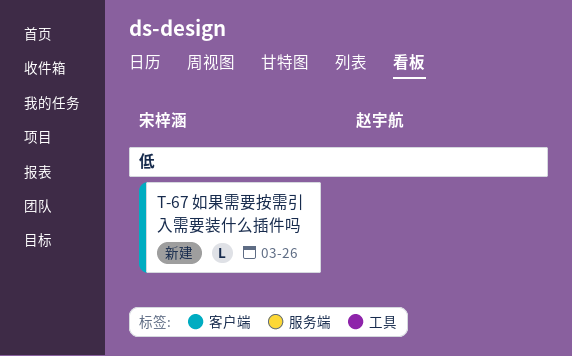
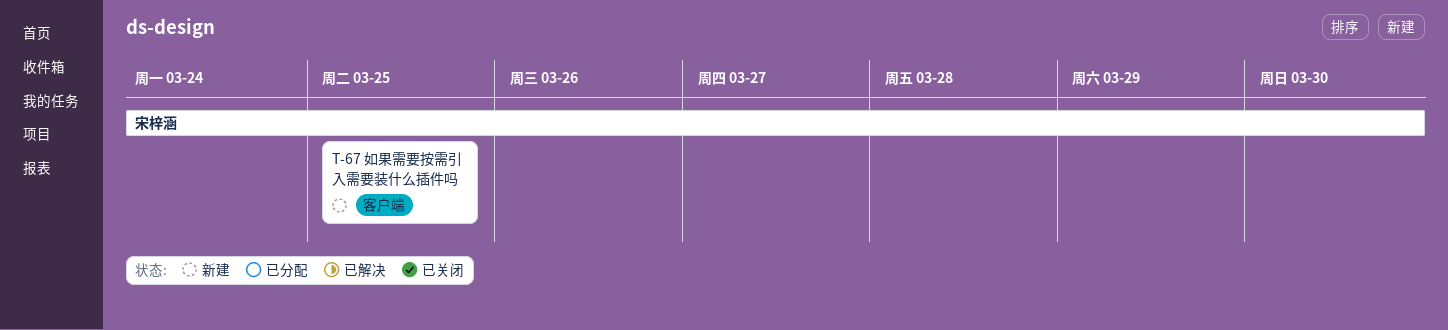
T-67, due: Mar 26 -> Mar 25

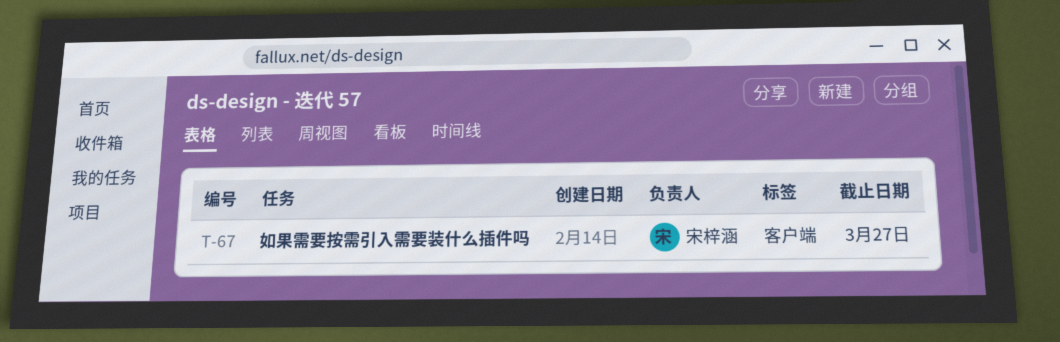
T-67, due: Mar 25 -> Mar 27

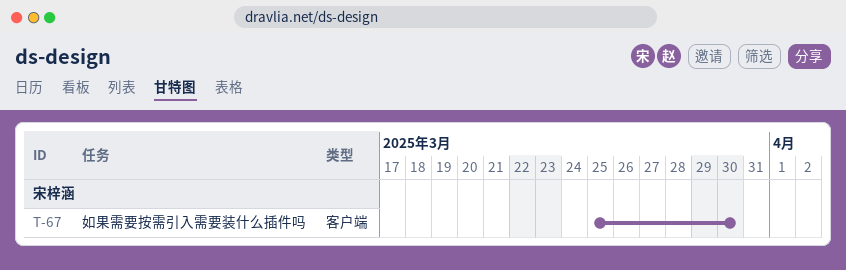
T-67, due: Mar 27 -> Mar 30

